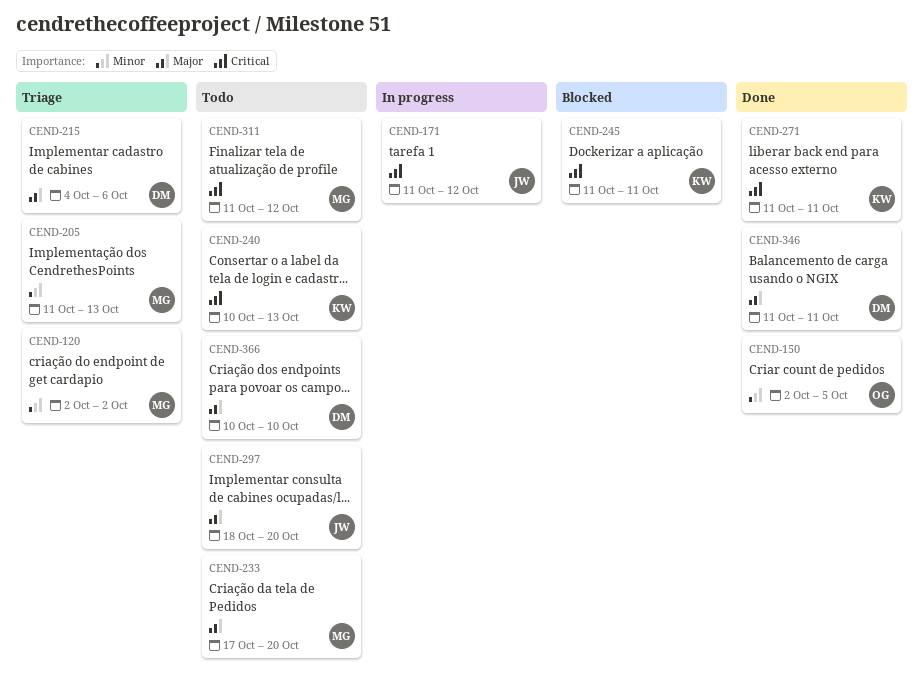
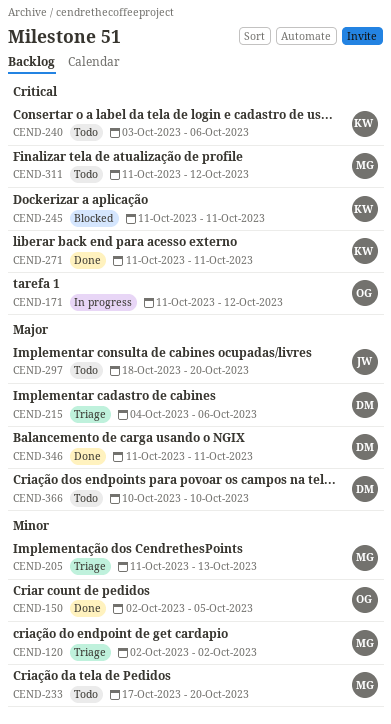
CEND-171, owner: JW -> OG
CEND-233, priority: Major -> Minor
CEND-240, start: Oct 10 -> Oct 3
CEND-240, due: Oct 13 -> Oct 6

